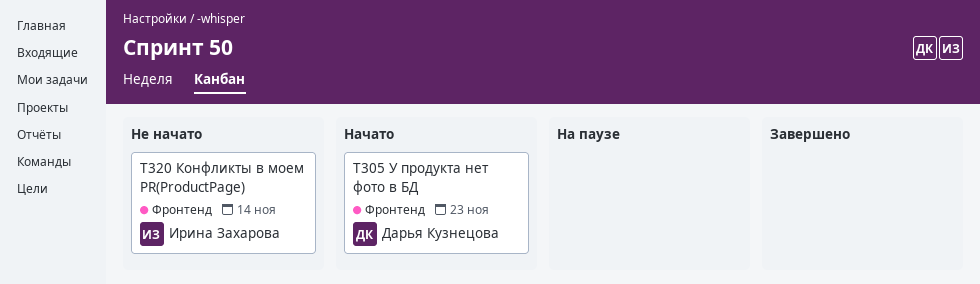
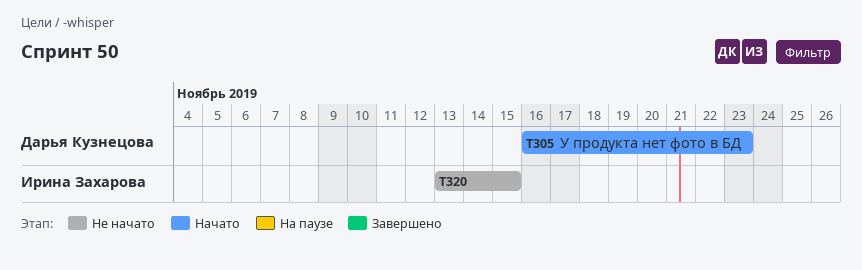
T320, due: Nov 14 -> Nov 15

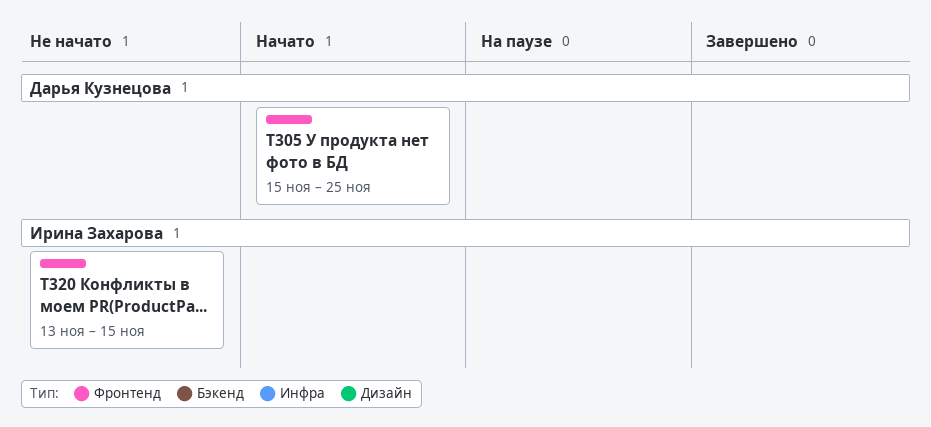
T305, start: Nov 16 -> Nov 15
T305, due: Nov 23 -> Nov 25

